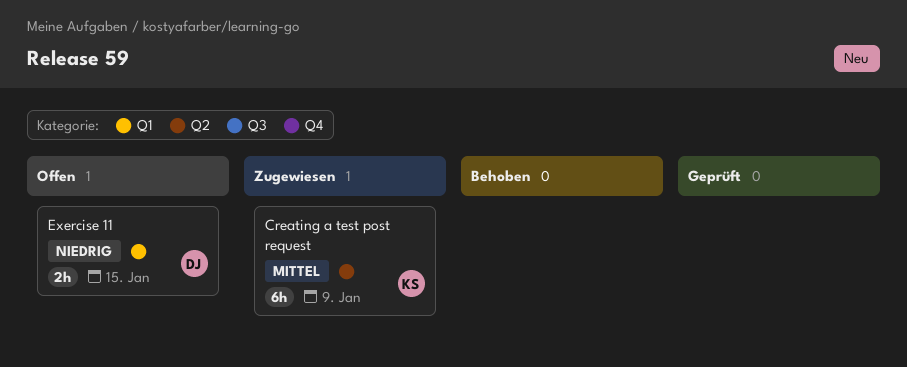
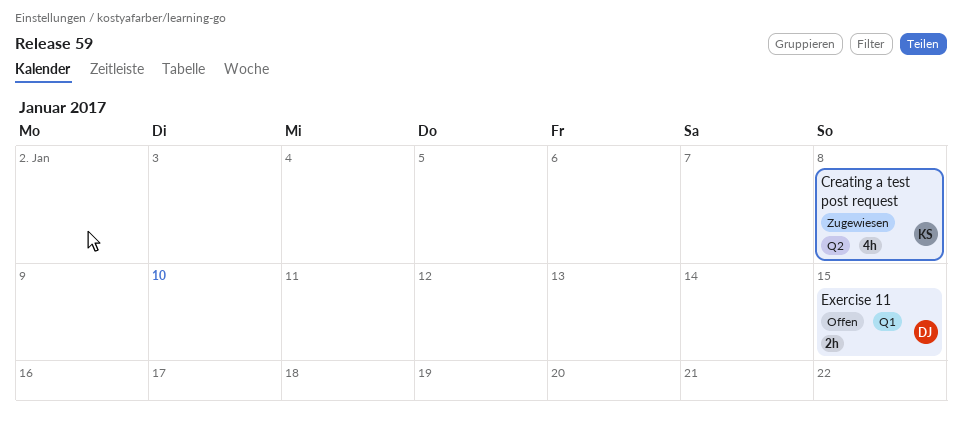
Creating a test post request, estimate: 6h -> 4h
Creating a test post request, due: Jan 9 -> Jan 8

